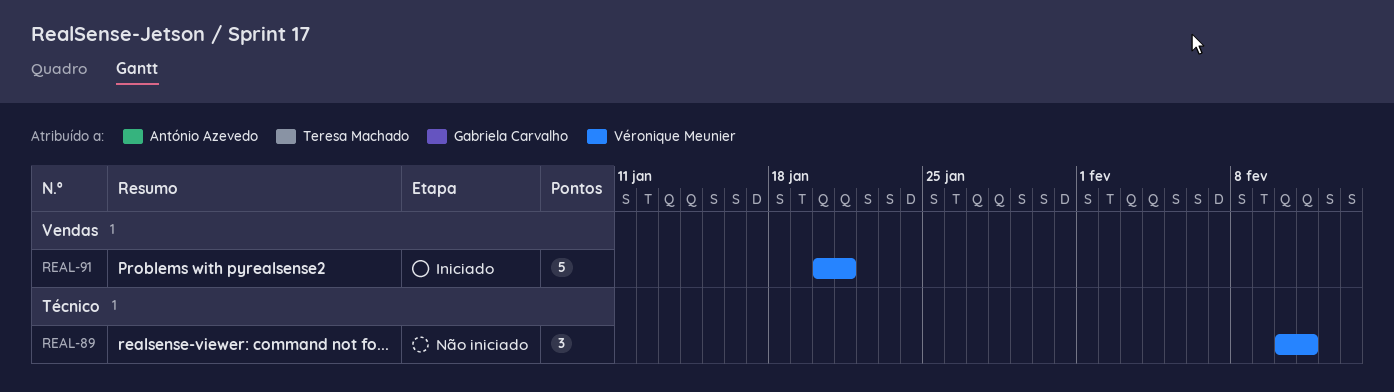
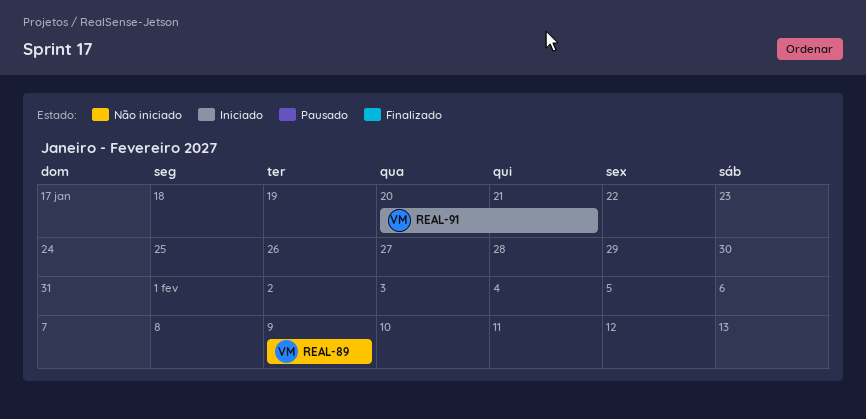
REAL-89, start: Feb 10 -> Feb 9
REAL-89, due: Feb 11 -> Feb 9

